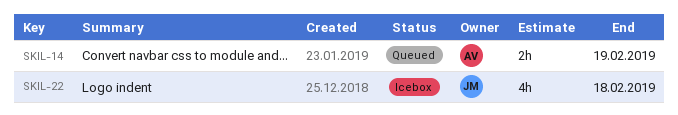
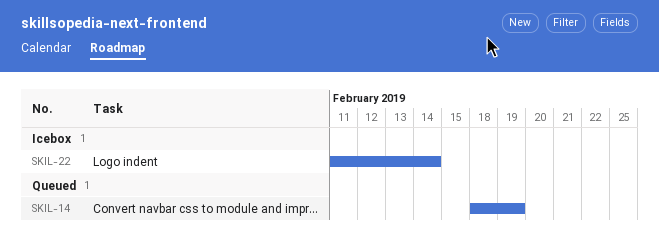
SKIL-22, due: Feb 18 -> Feb 14

